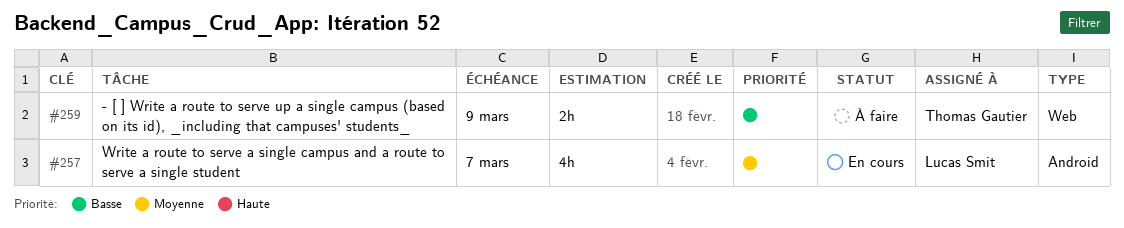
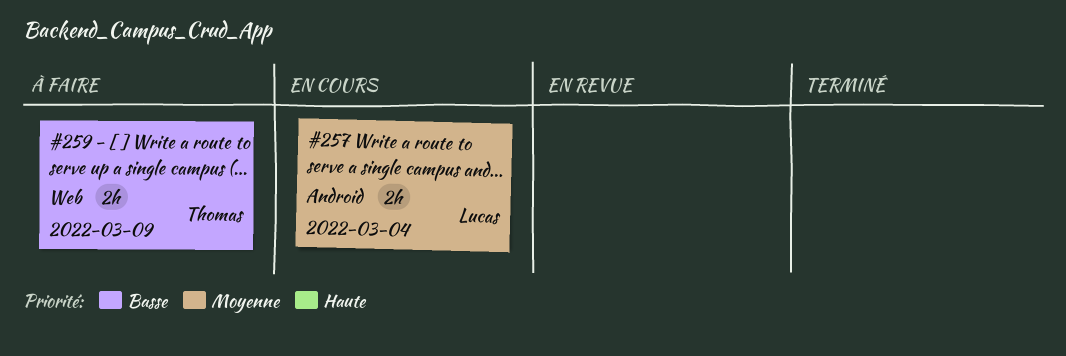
#257, estimate: 4h -> 2h
#257, due: Mar 7 -> Mar 4

